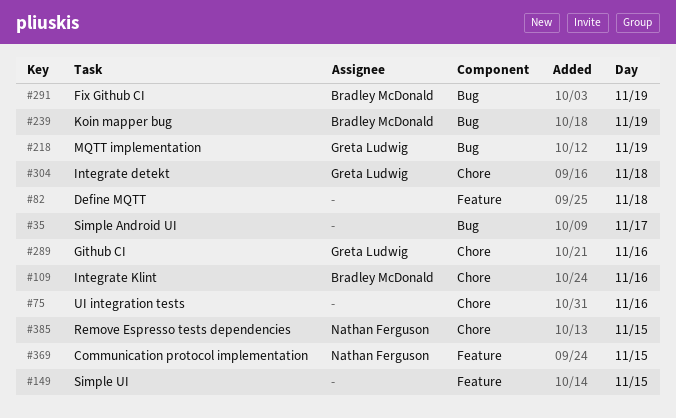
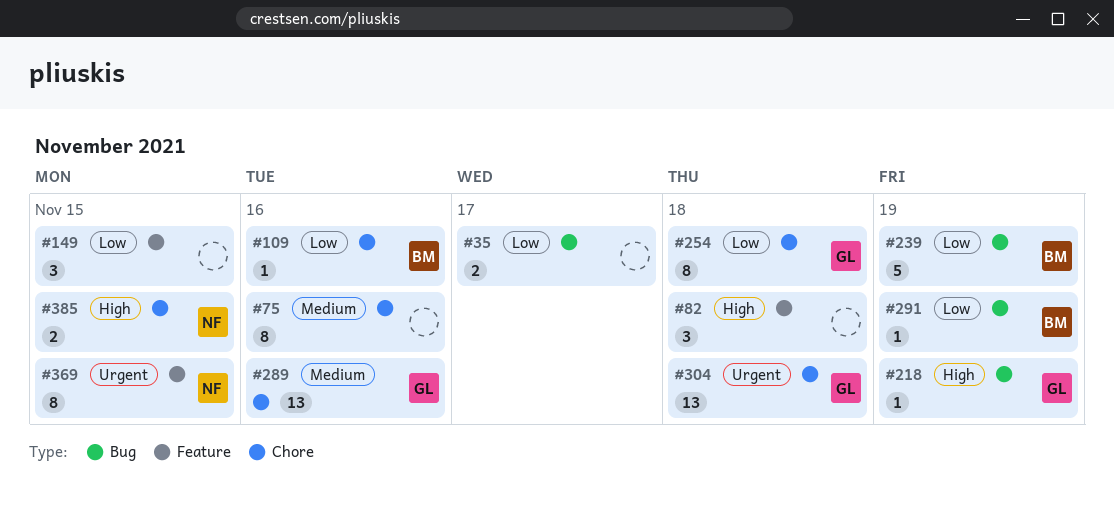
#254: none -> present

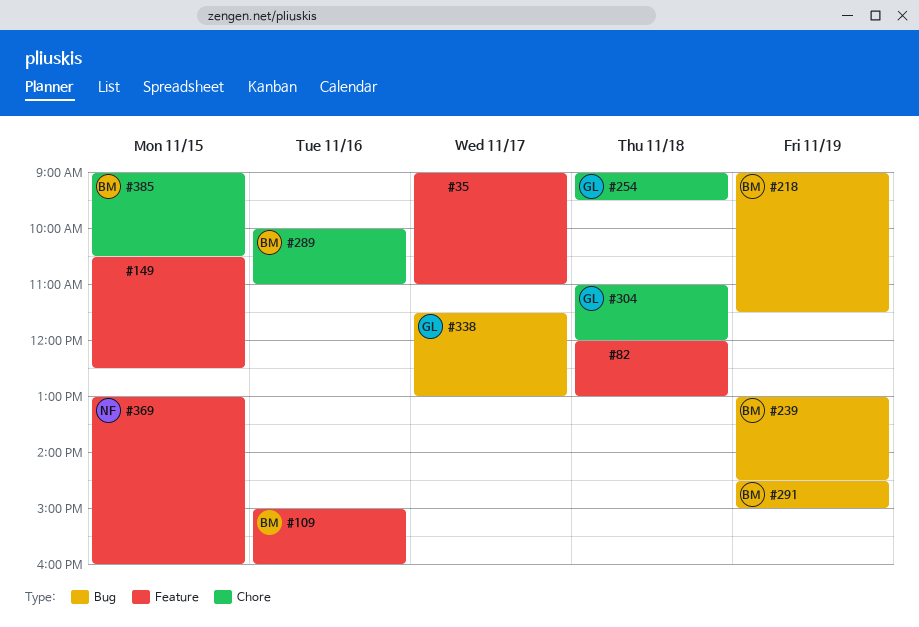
#35, label: Bug -> Feature
#75: present -> none
#109, label: Chore -> Feature
#218, owner: GL -> BM
#289, owner: GL -> BM
#338: none -> present
#385, owner: NF -> BM

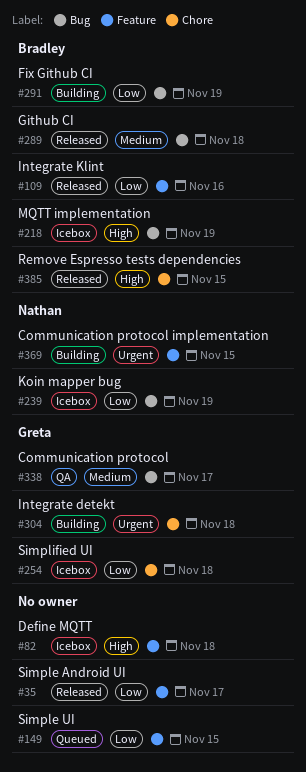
#239, owner: Bradley -> Nathan
#289, label: Chore -> Bug
#289, day: Nov 16 -> Nov 18

